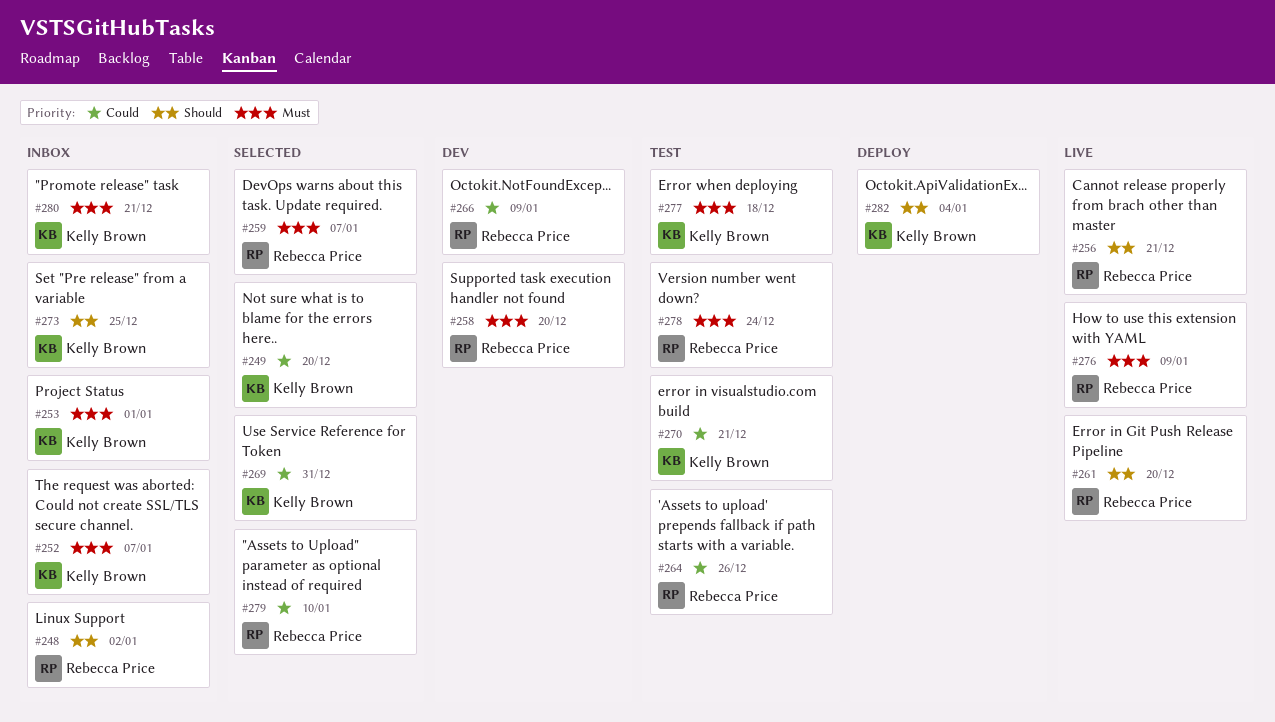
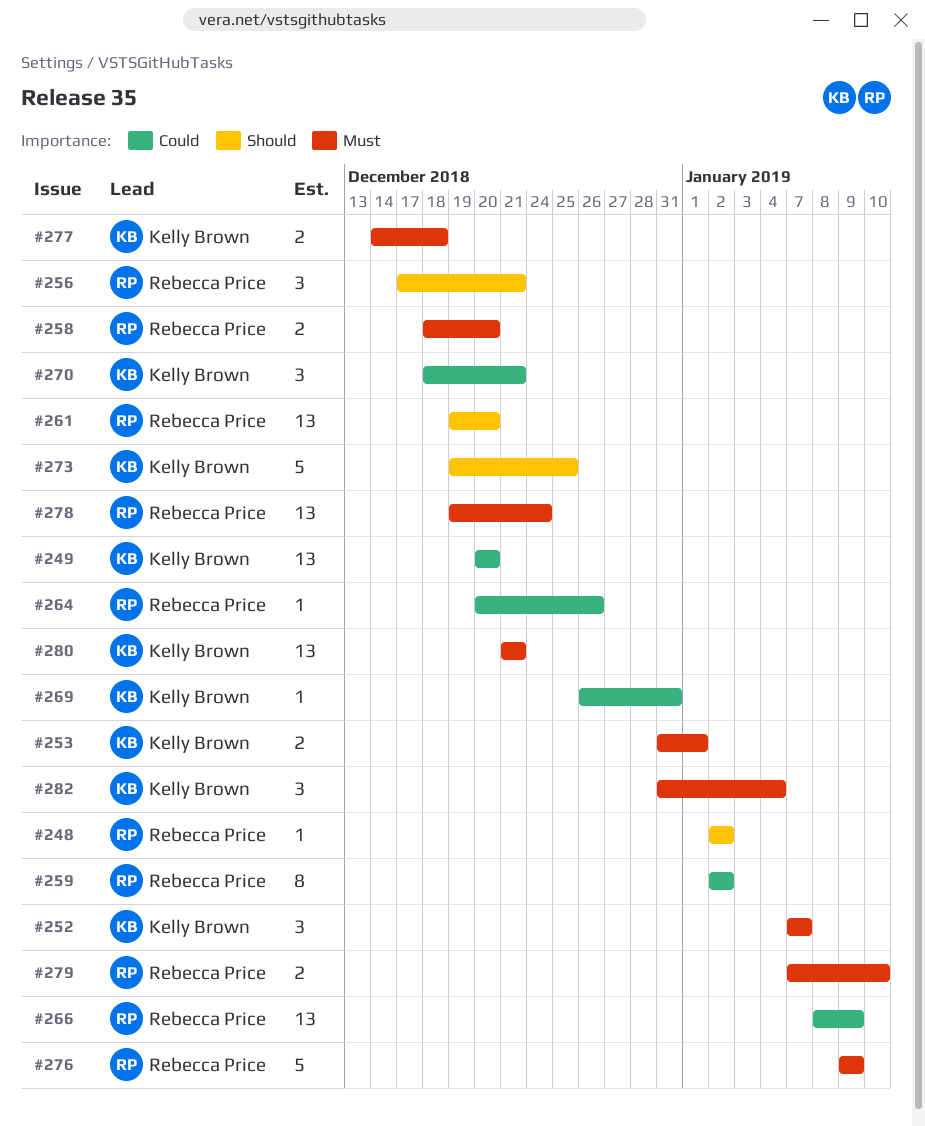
#259, priority: Must -> Could
#259, due: Jan 7 -> Jan 2
#279, priority: Could -> Must
#282, priority: Should -> Must

